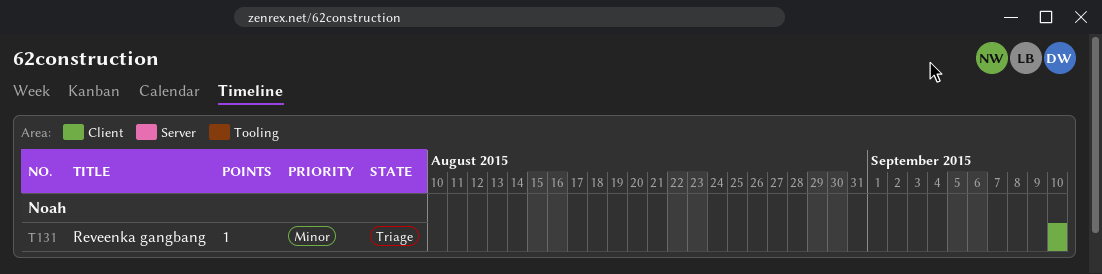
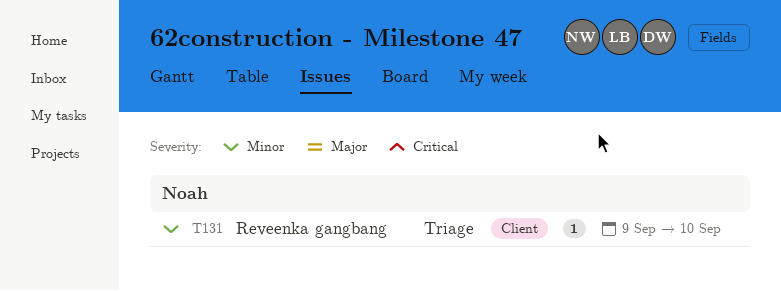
T131, start: Sep 10 -> Sep 9

